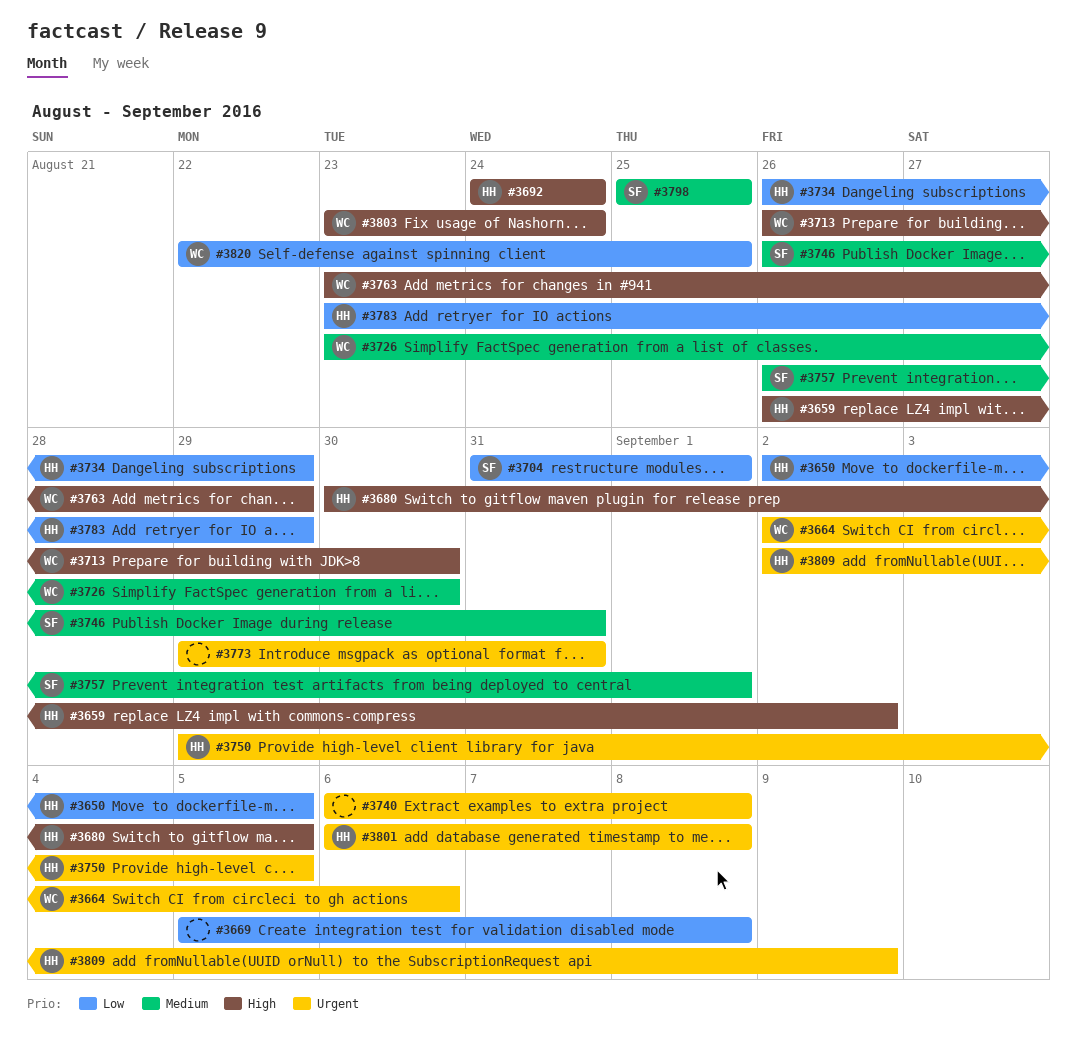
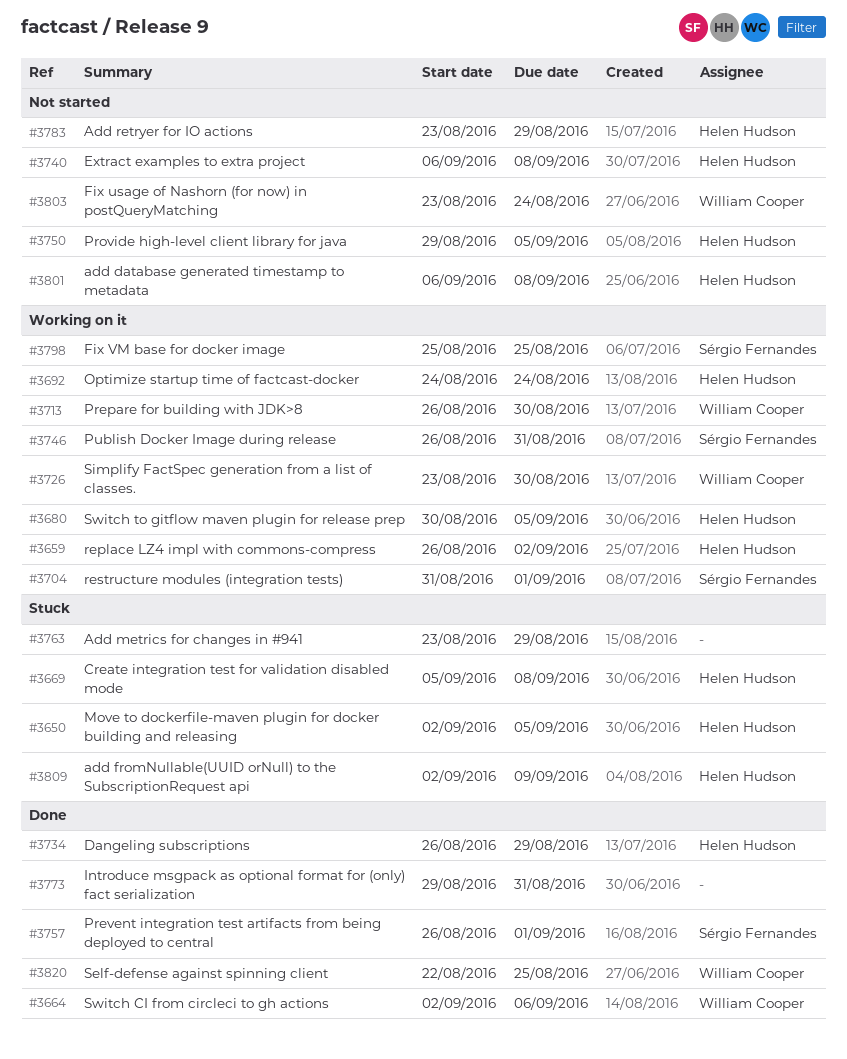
#3669, owner: none -> Helen Hudson
#3740, owner: none -> Helen Hudson
#3763, owner: William Cooper -> none

